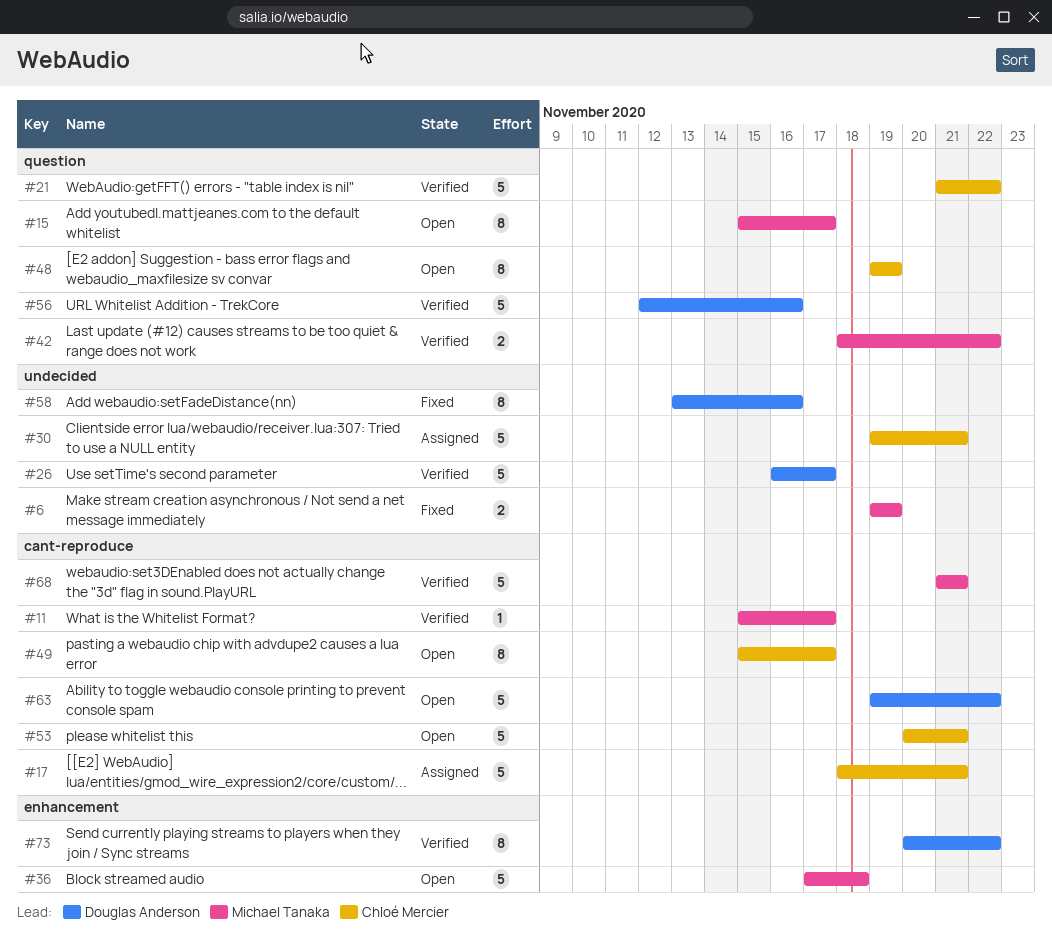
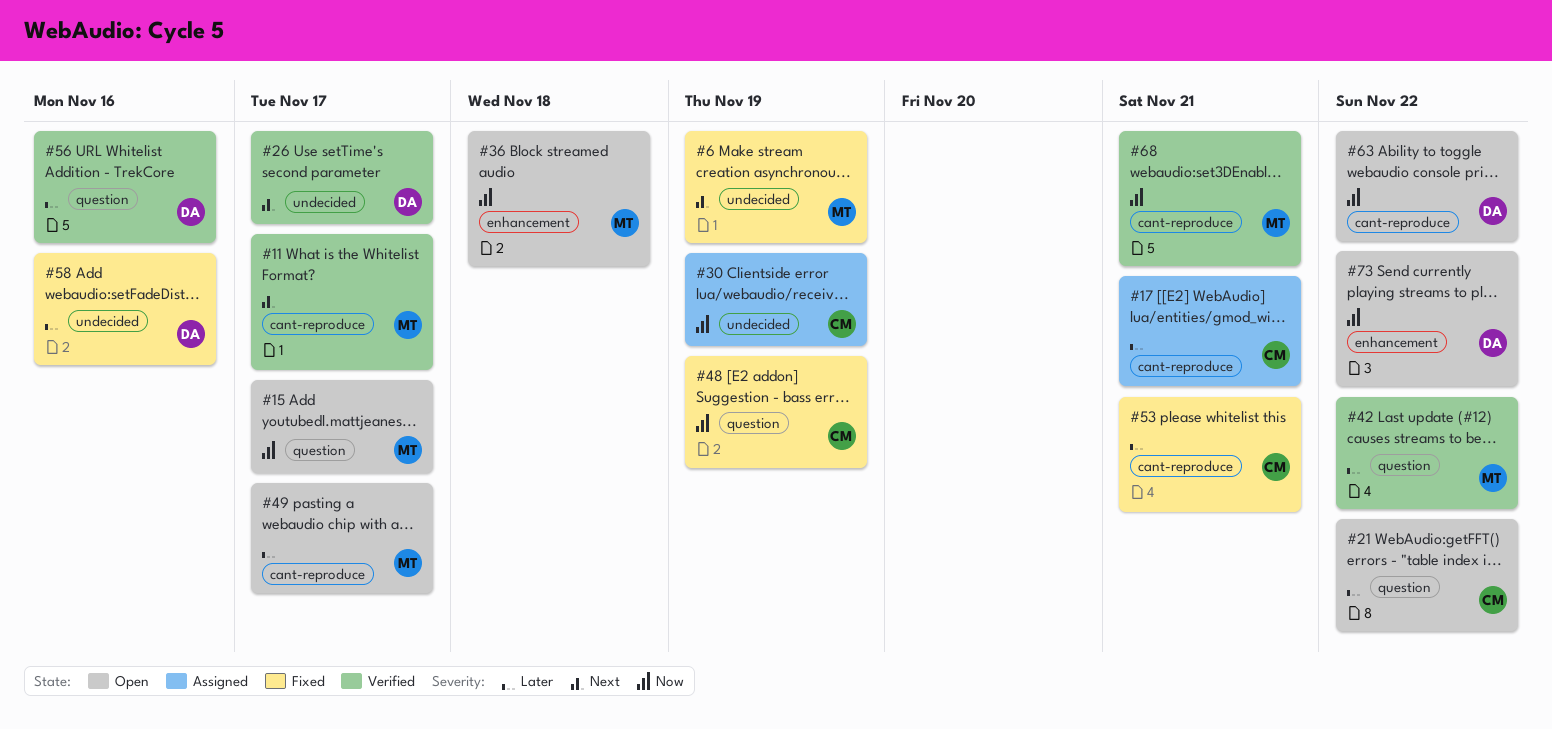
#21, status: Verified -> Open
#30, due: Nov 21 -> Nov 19
#48, status: Open -> Fixed
#49, owner: Chloé Mercier -> Michael Tanaka
#53, status: Open -> Fixed
#73, status: Verified -> Open

